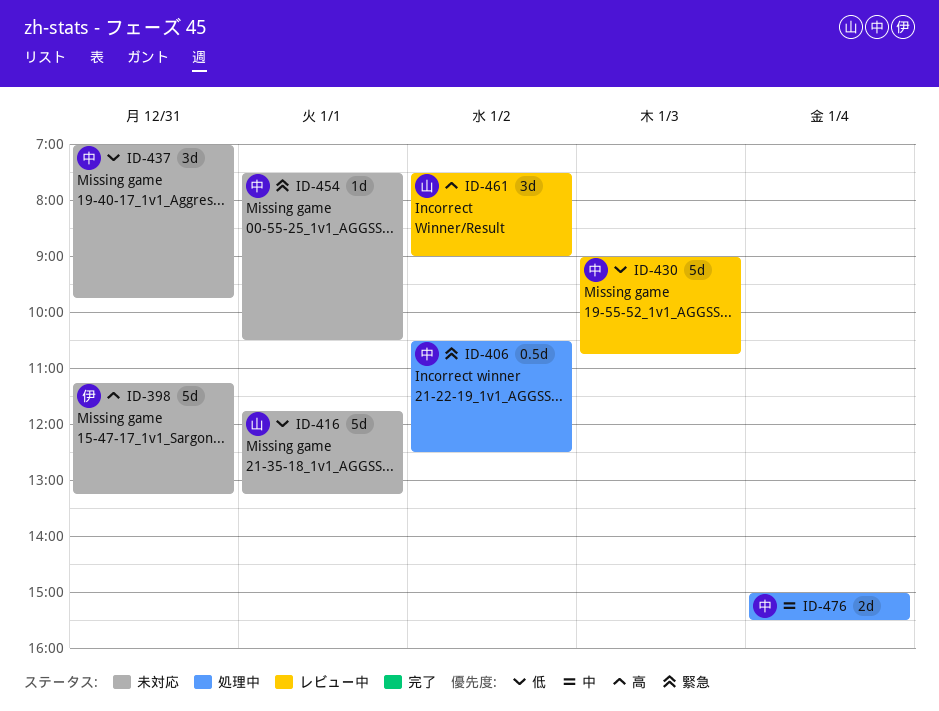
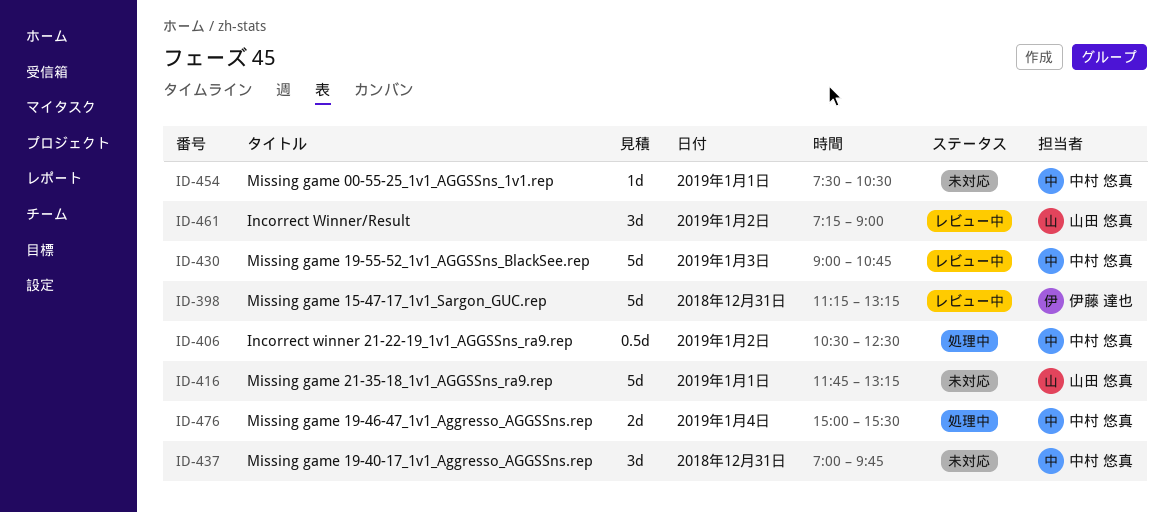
ID-398, status: 未対応 -> レビュー中
ID-461, begins: 07:30 -> 07:15

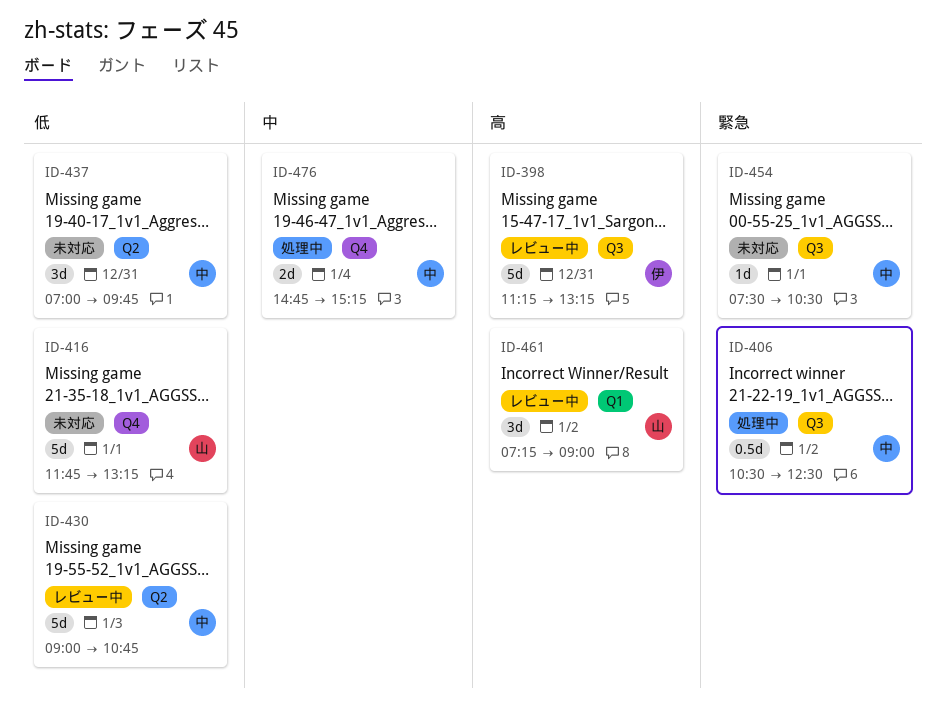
ID-476, begins: 15:00 -> 14:45
ID-476, ends: 15:30 -> 15:15

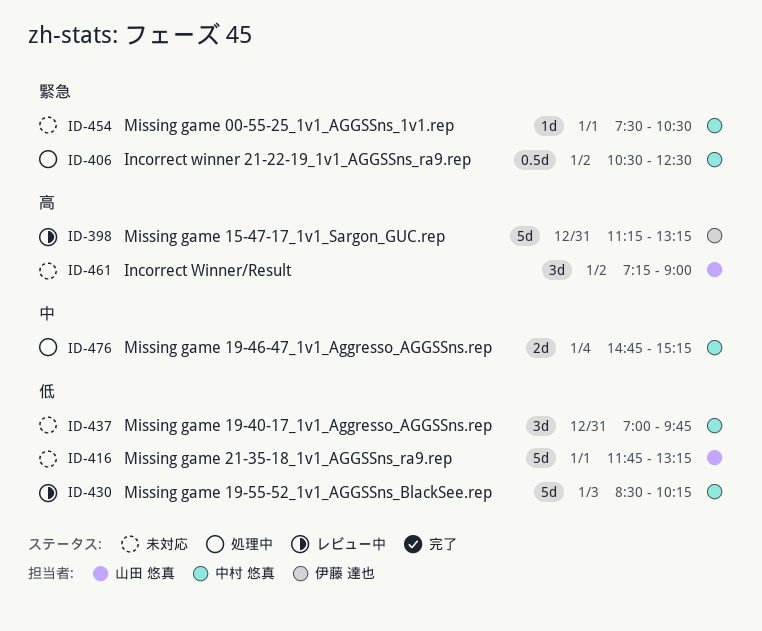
ID-430, begins: 09:00 -> 08:30
ID-430, ends: 10:45 -> 10:15
ID-461, status: レビュー中 -> 未対応

